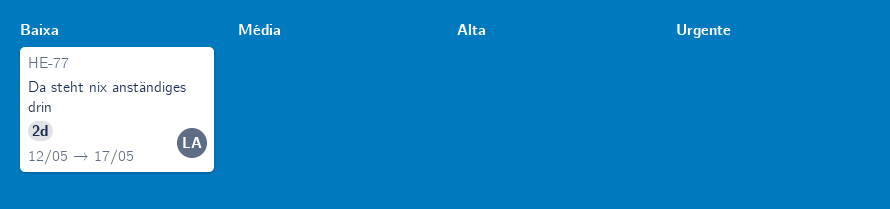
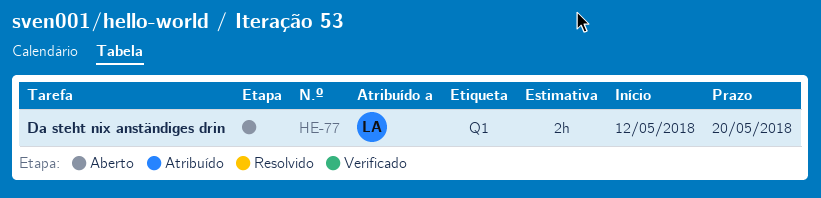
HE-77, estimate: 2d -> 2h
HE-77, due: May 17 -> May 20

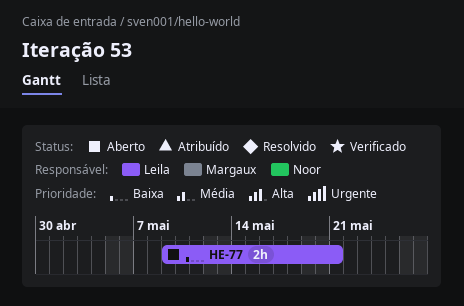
HE-77, start: May 12 -> May 9
HE-77, due: May 20 -> May 21

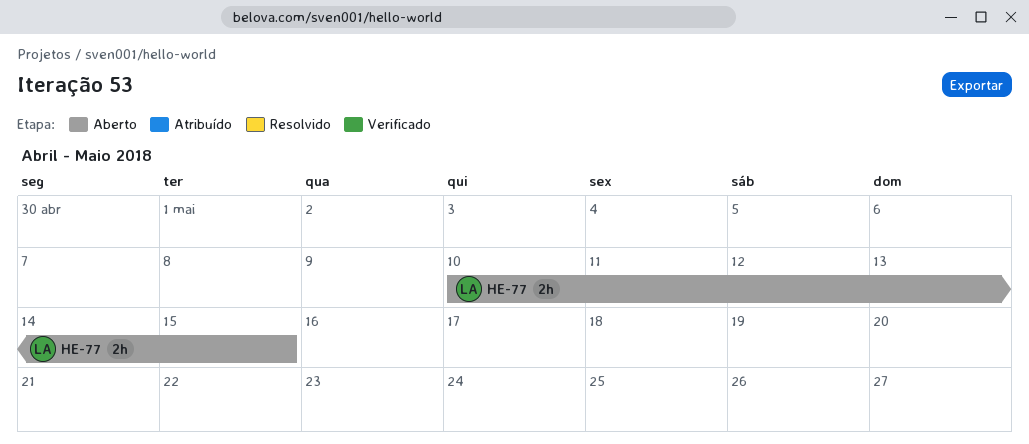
HE-77, start: May 9 -> May 10
HE-77, due: May 21 -> May 15

